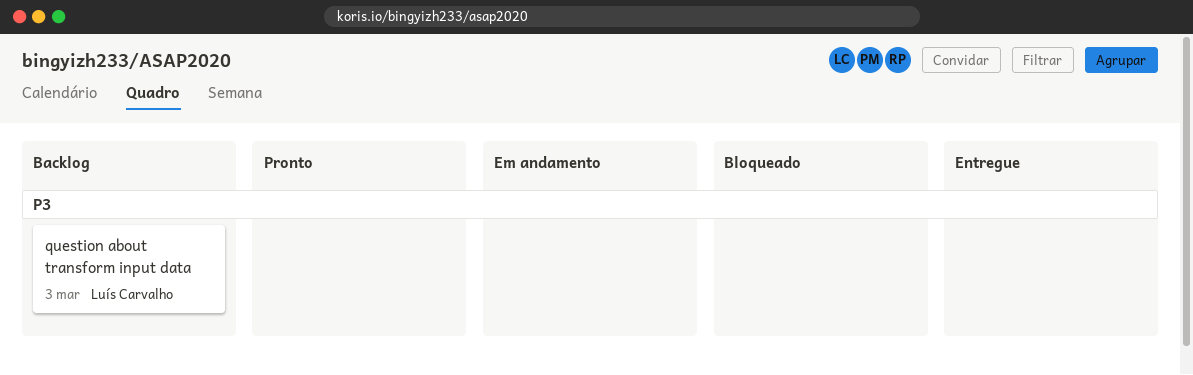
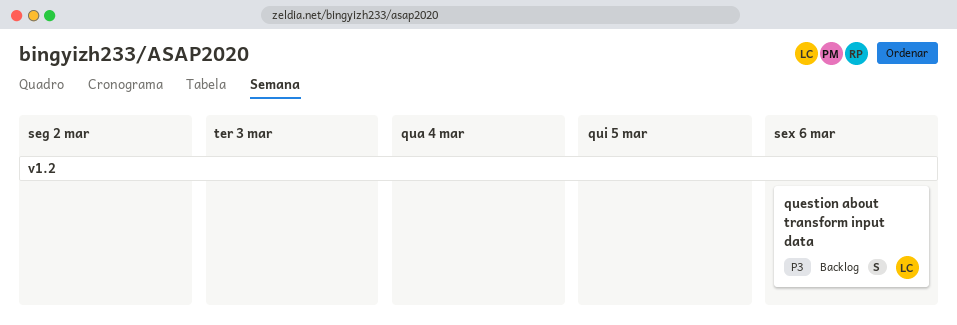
question about transform input data, due: Mar 3 -> Mar 6

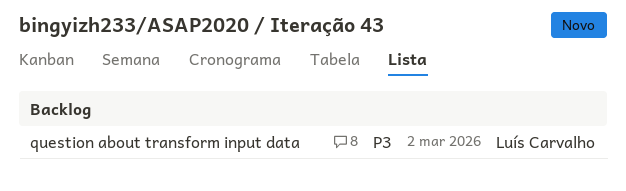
question about transform input data, due: Mar 6 -> Mar 2

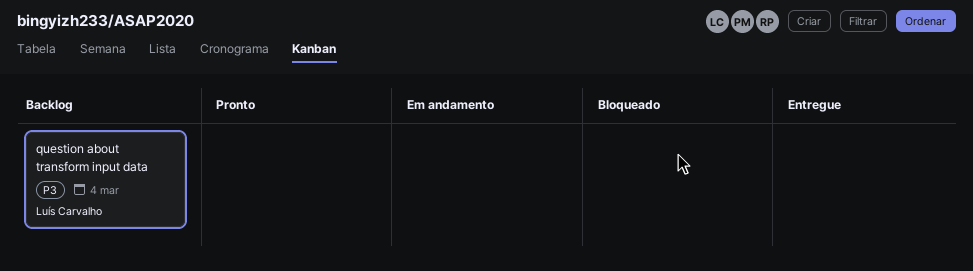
question about transform input data, due: Mar 2 -> Mar 4

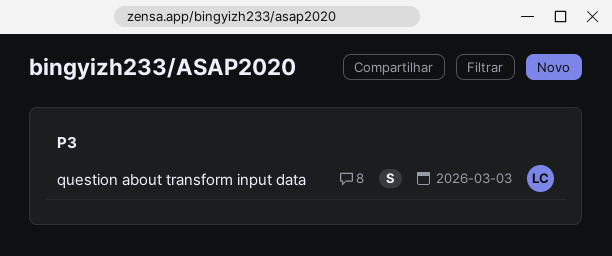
question about transform input data, due: Mar 4 -> Mar 3

